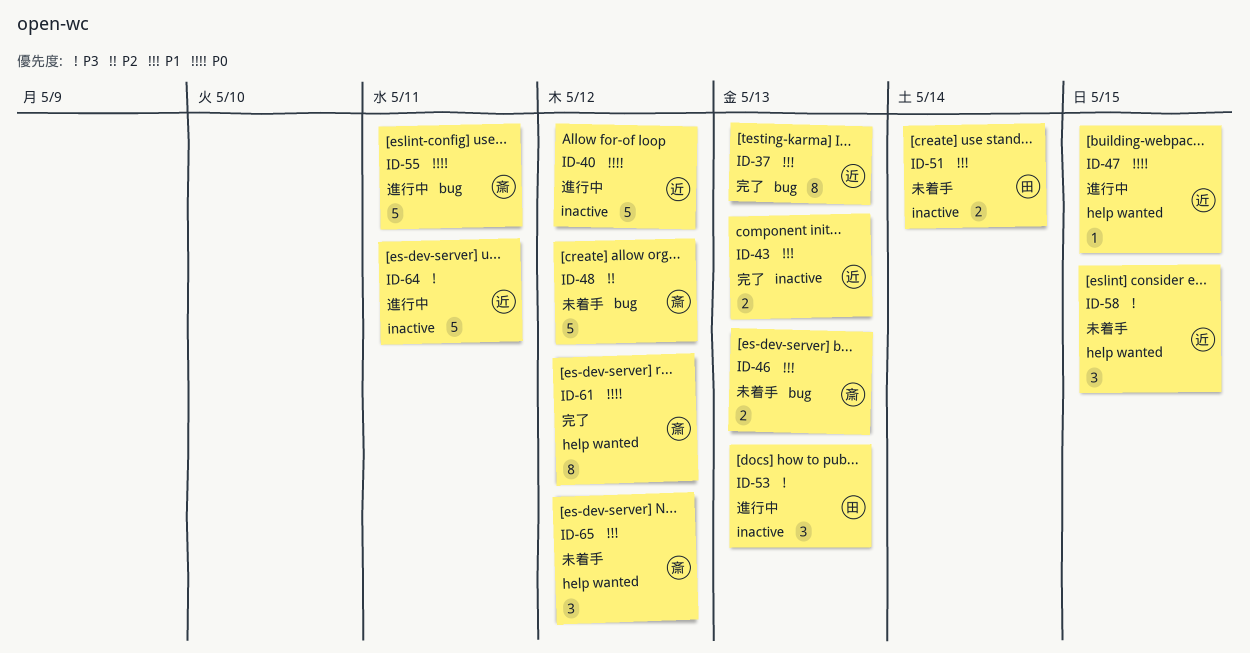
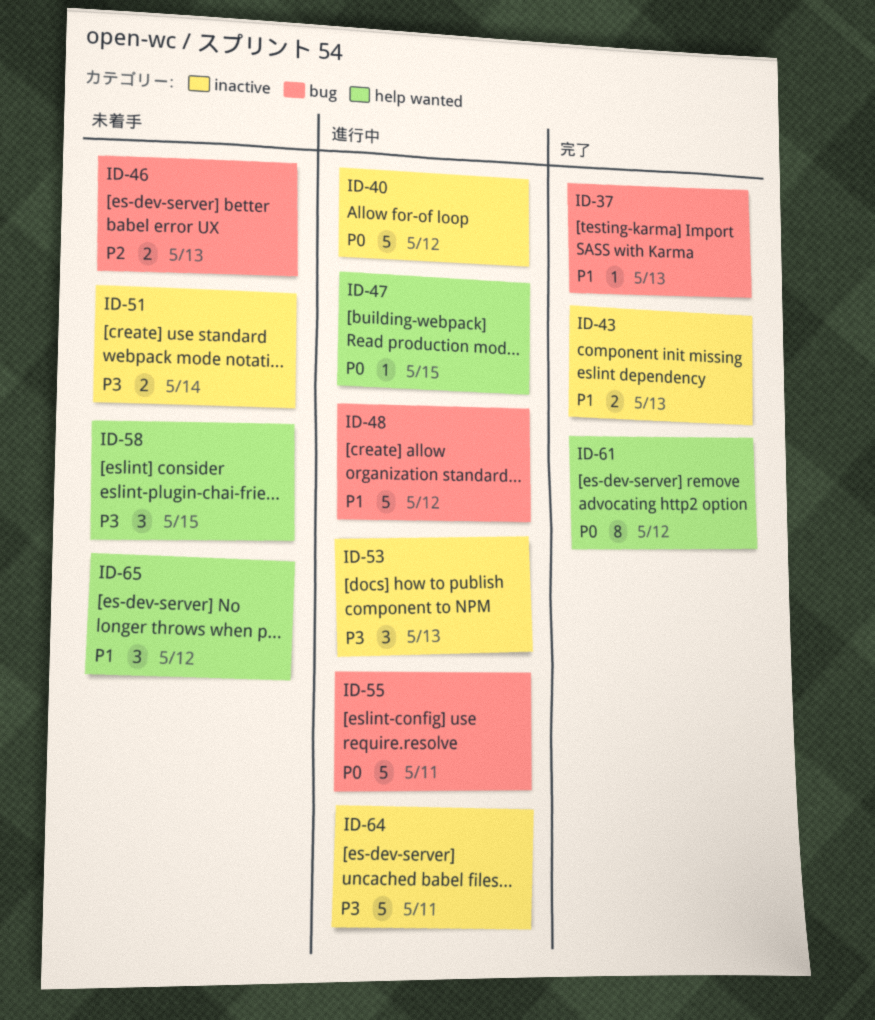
ID-37, estimate: 8 -> 1
ID-46, priority: P1 -> P2
ID-48, status: 未着手 -> 進行中
ID-48, priority: P2 -> P1
ID-51, priority: P1 -> P3

